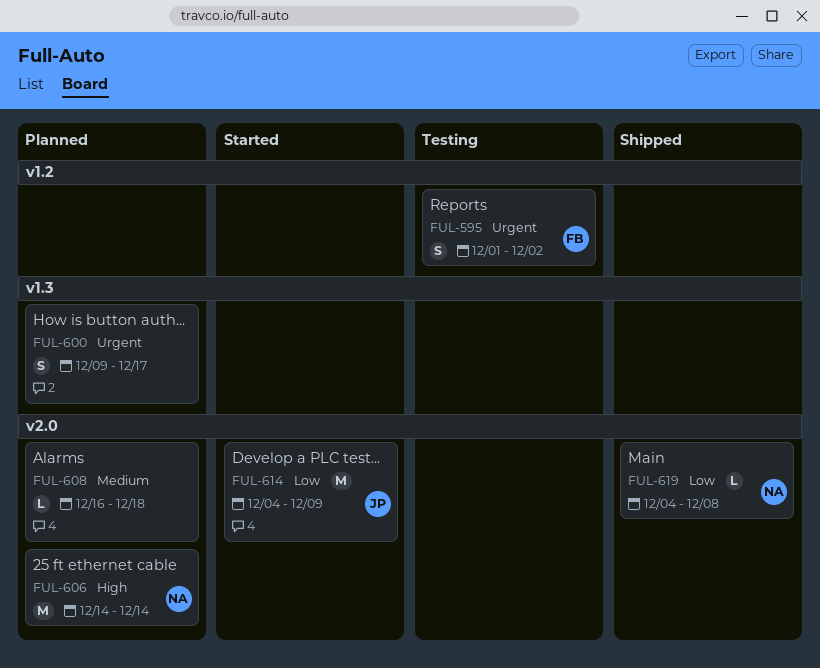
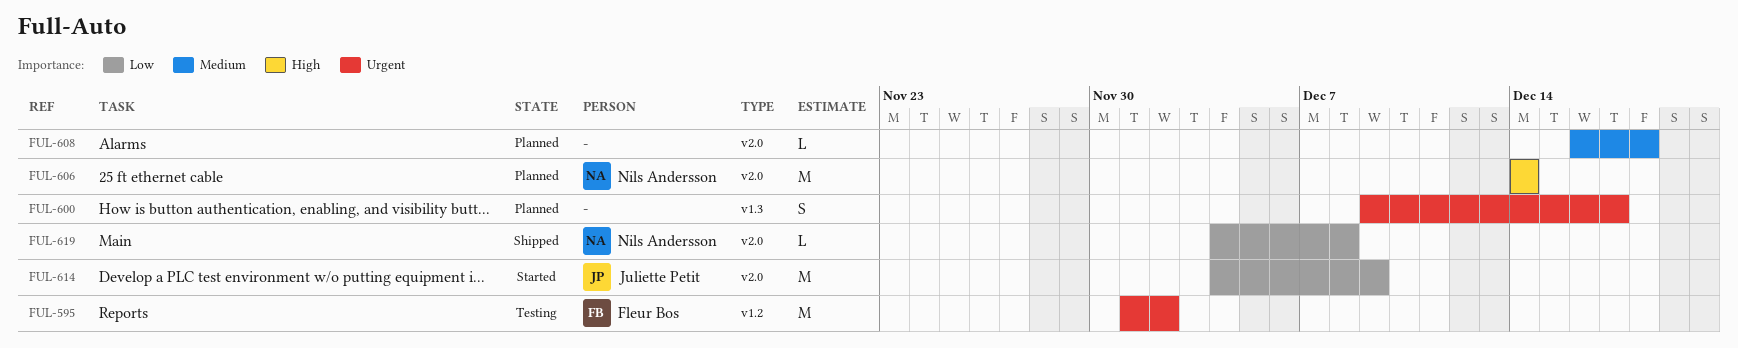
FUL-595, estimate: S -> M

